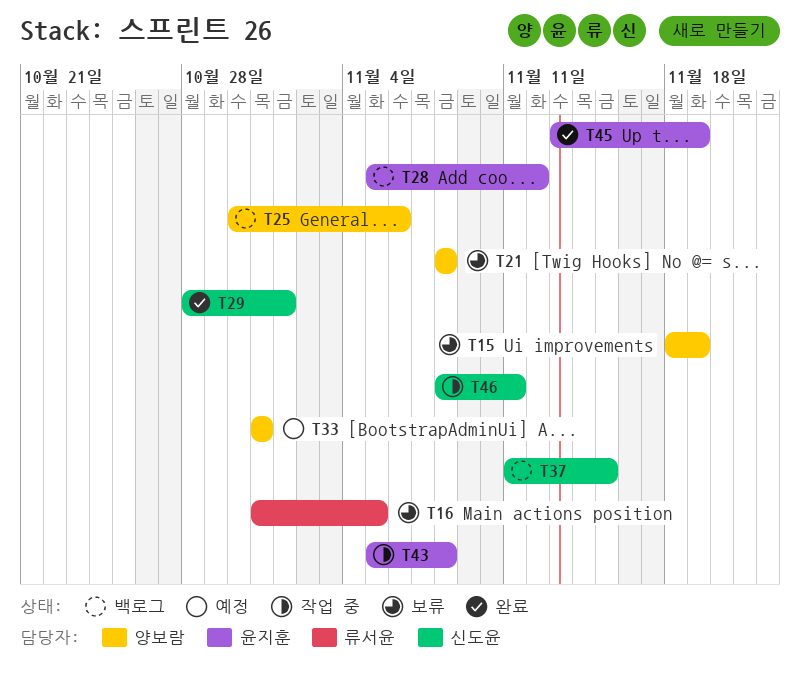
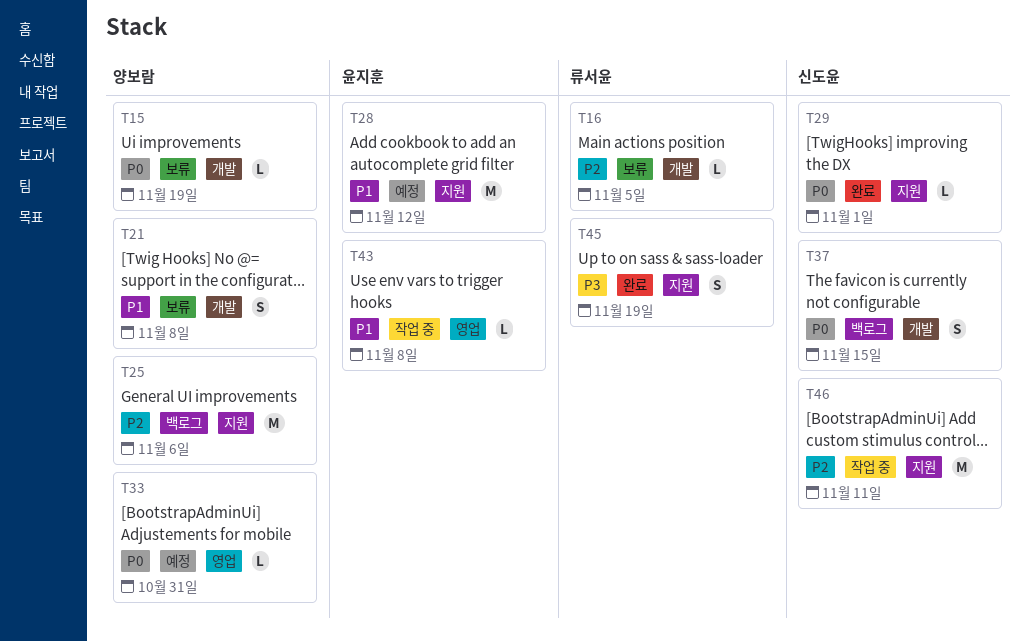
T28, status: 백로그 -> 예정
T45, owner: 윤지훈 -> 류서윤

